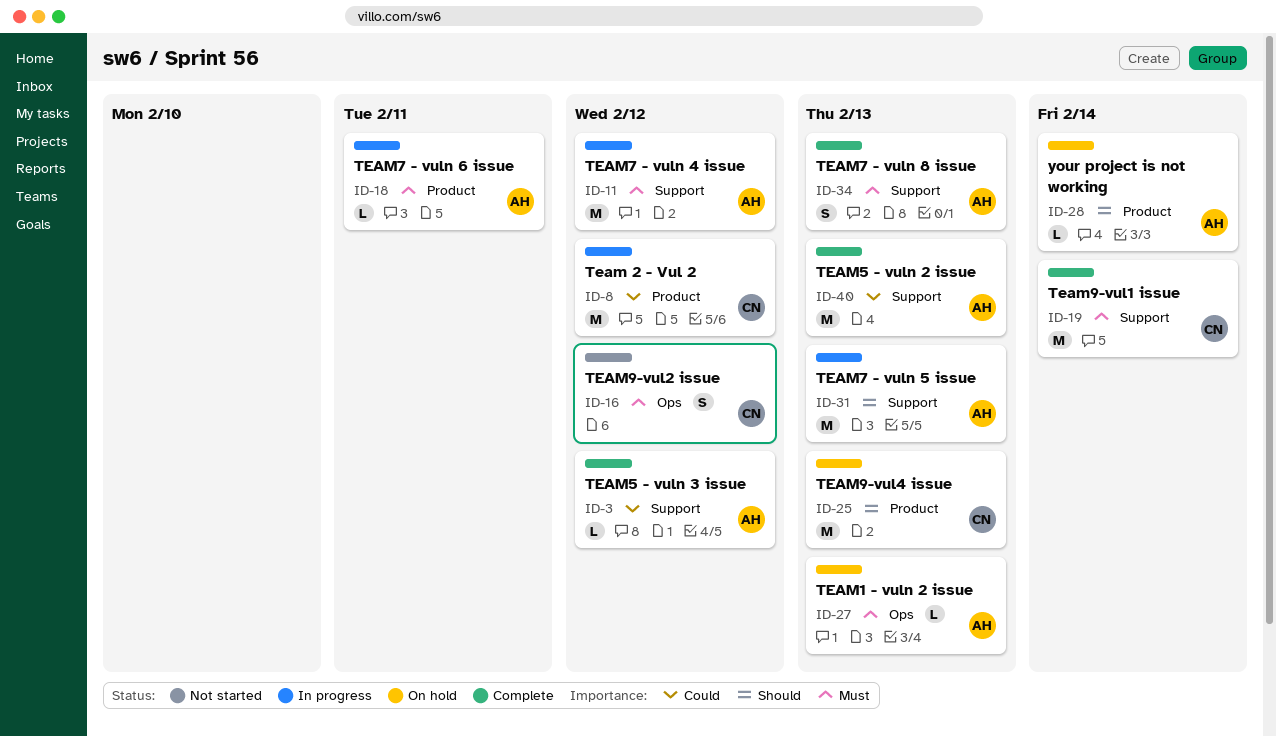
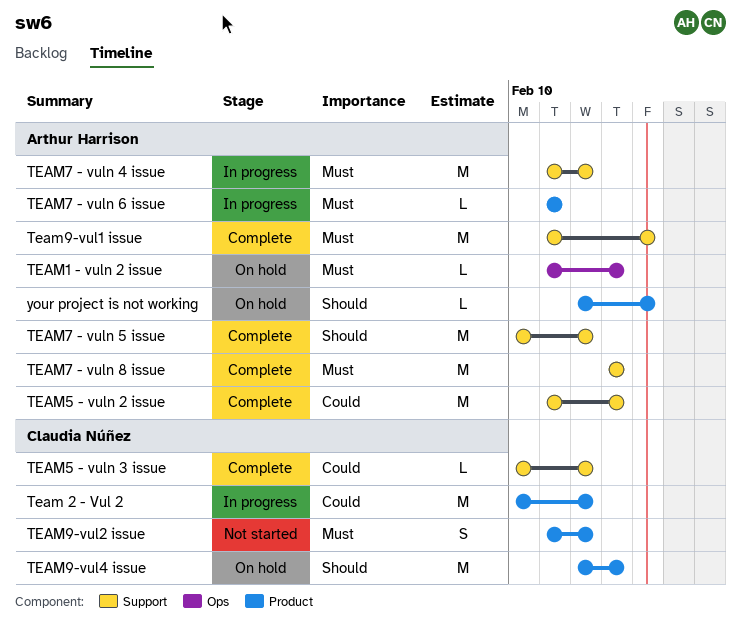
TEAM5 - vuln 3 issue, owner: Arthur Harrison -> Claudia Núñez
TEAM7 - vuln 5 issue, status: In progress -> Complete
TEAM7 - vuln 5 issue, due: Feb 13 -> Feb 12
TEAM7 - vuln 8 issue, estimate: S -> M
Team9-vul1 issue, owner: Claudia Núñez -> Arthur Harrison
TEAM9-vul2 issue, label: Ops -> Product

